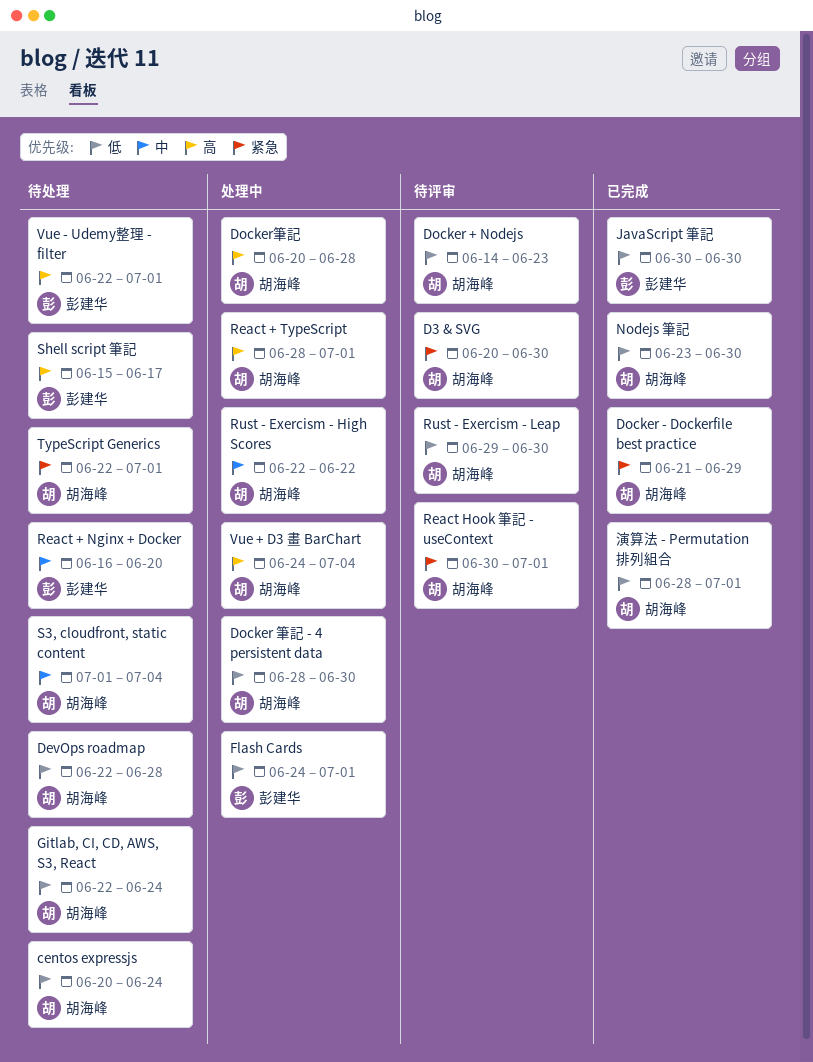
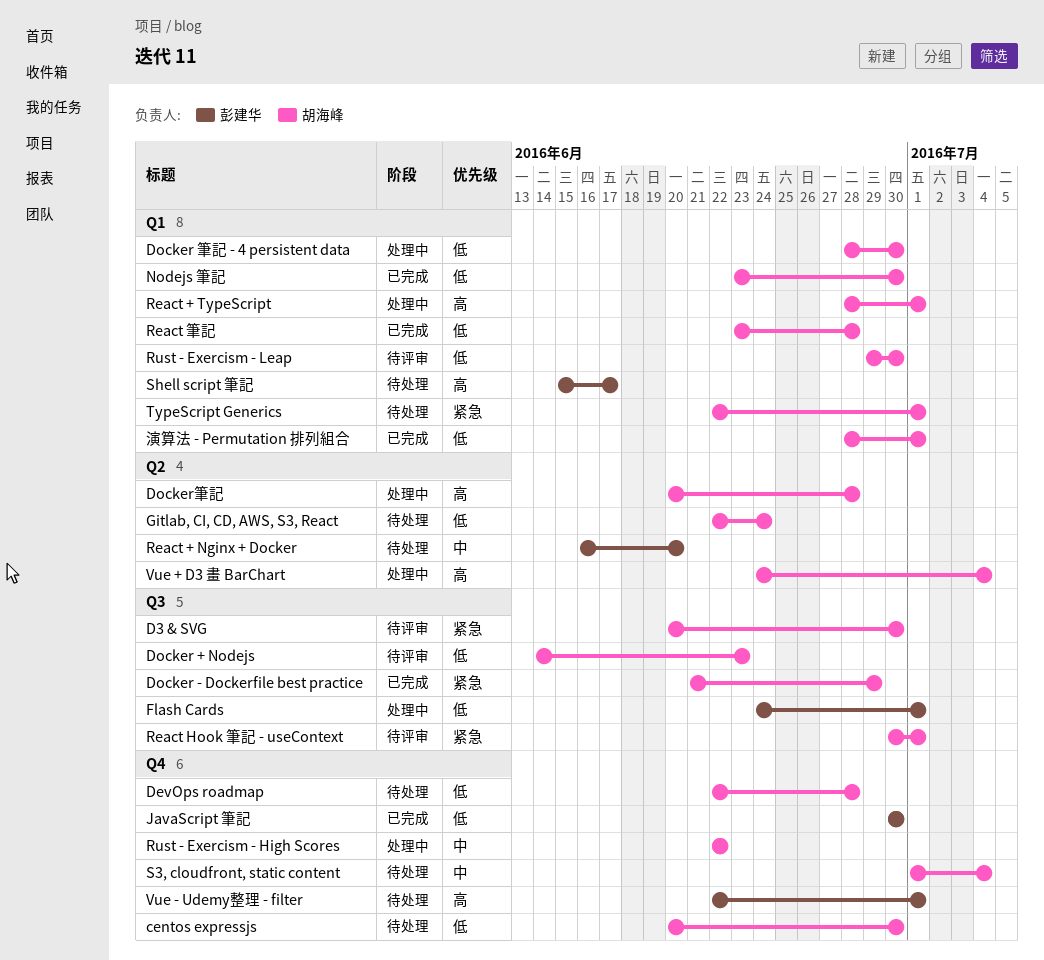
centos expressjs, due: Jun 24 -> Jun 30
React 筆記: none -> present

